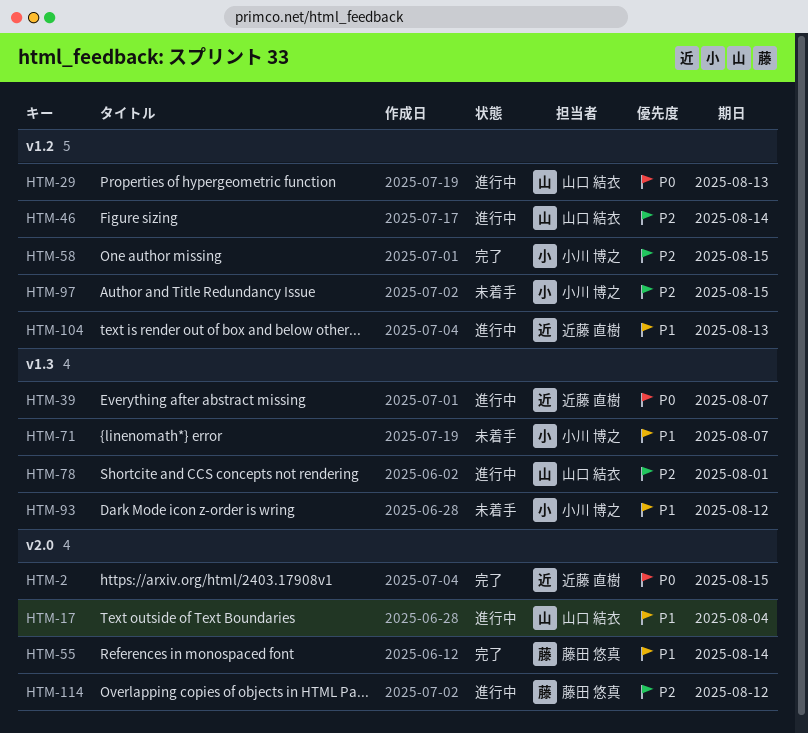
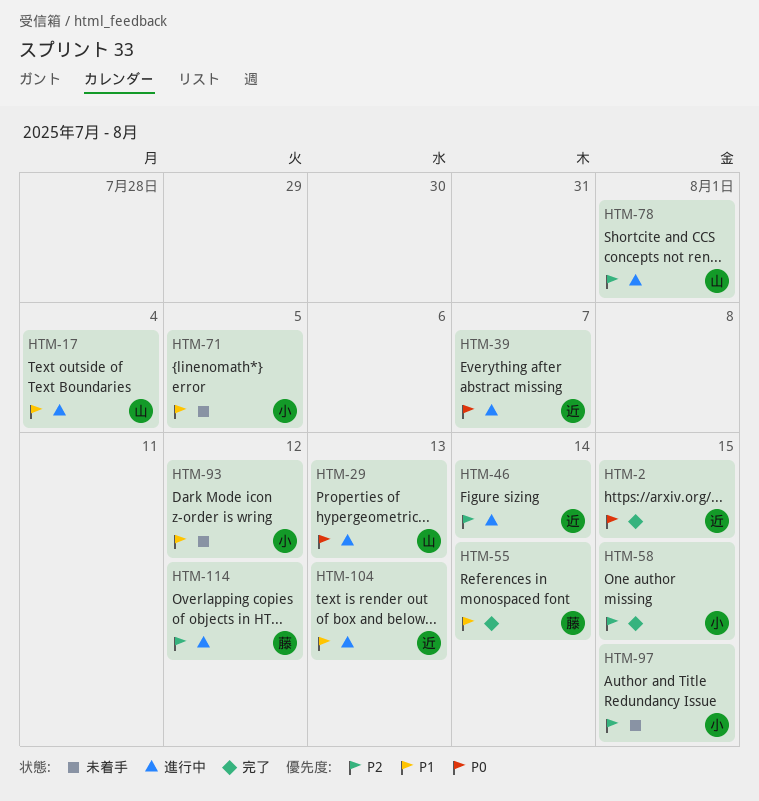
HTM-46, owner: 山口 結衣 -> 近藤 直樹
HTM-71, due: Aug 7 -> Aug 5

